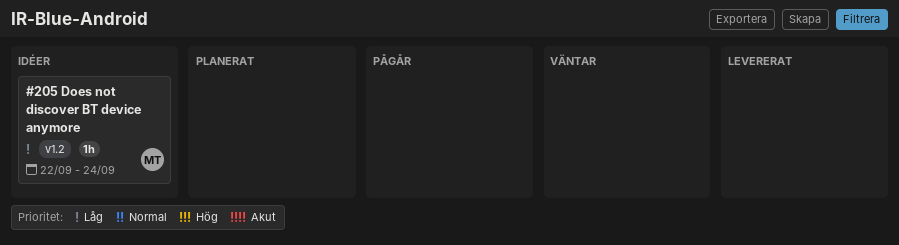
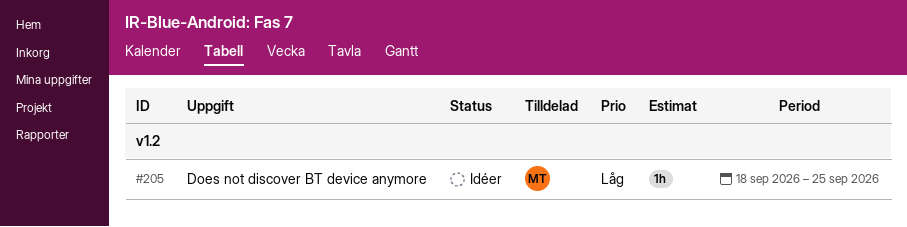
#205, start: Sep 22 -> Sep 18
#205, due: Sep 24 -> Sep 25

